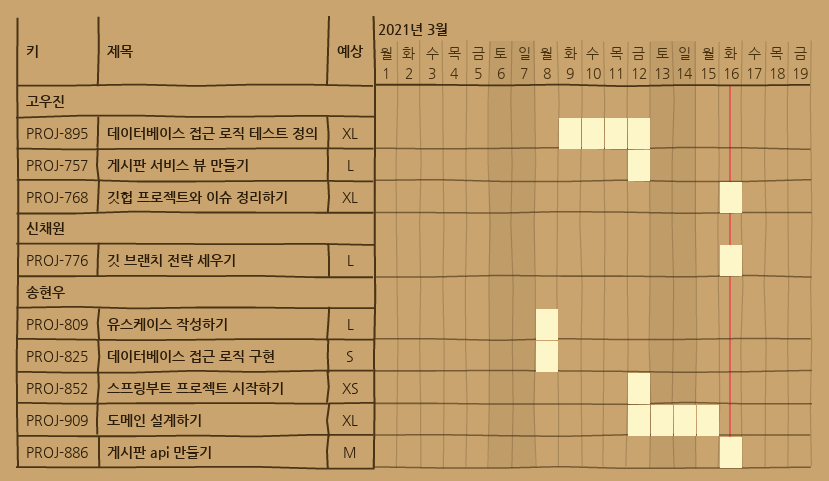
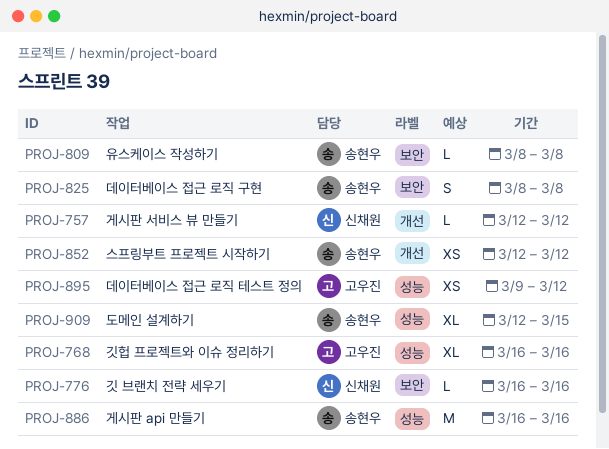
PROJ-757, owner: 고우진 -> 신채원
PROJ-895, estimate: XL -> XS

